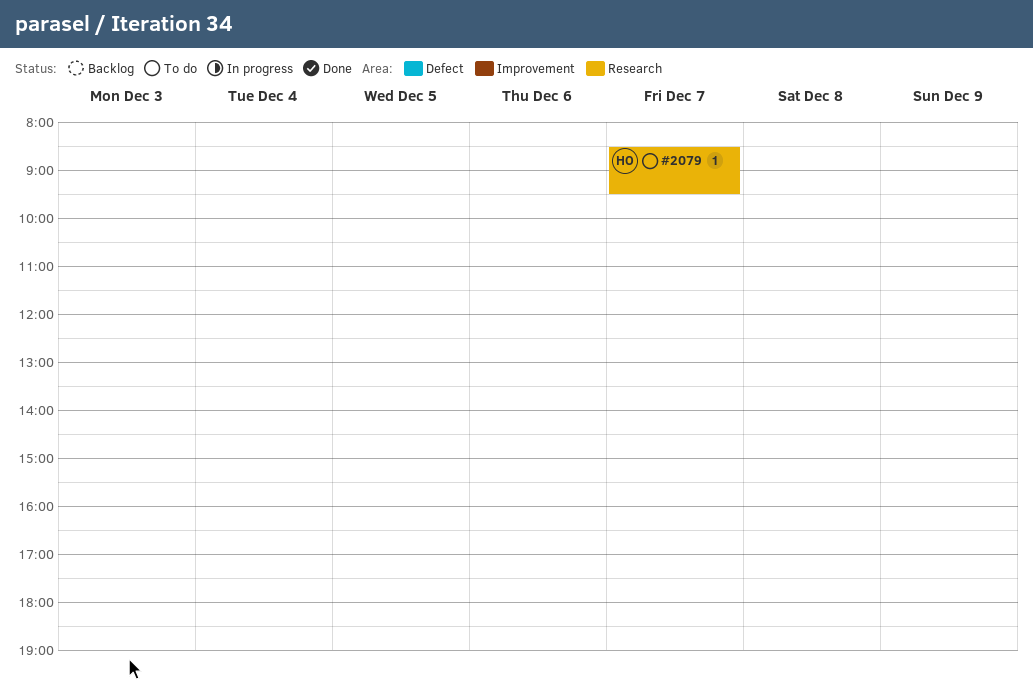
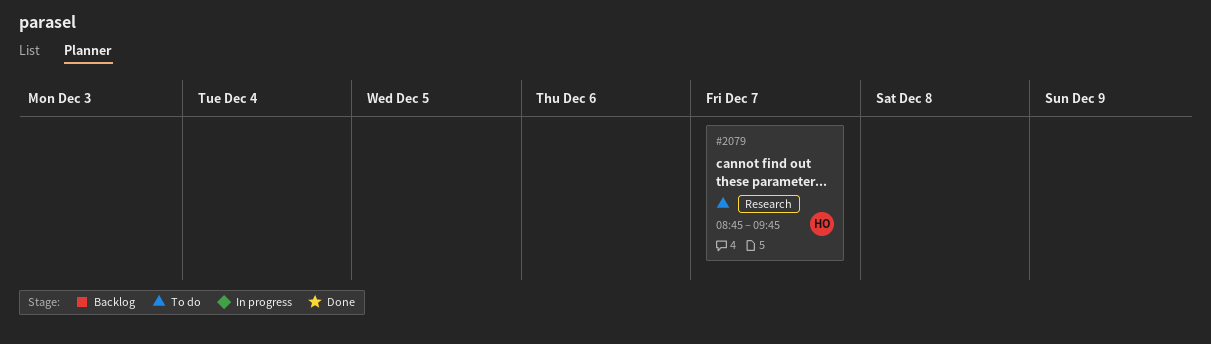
#2079, begins: 08:30 -> 08:45
#2079, ends: 09:30 -> 09:45

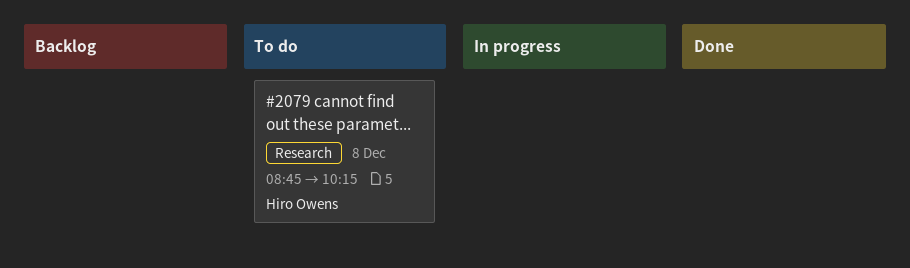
#2079, day: Dec 7 -> Dec 8
#2079, ends: 09:45 -> 10:15

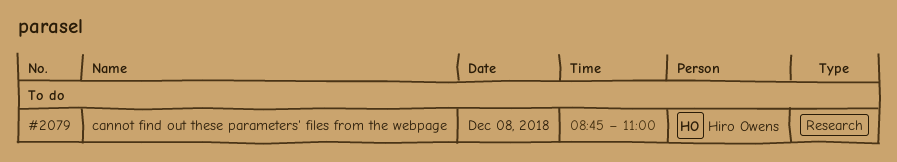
#2079, ends: 10:15 -> 11:00

